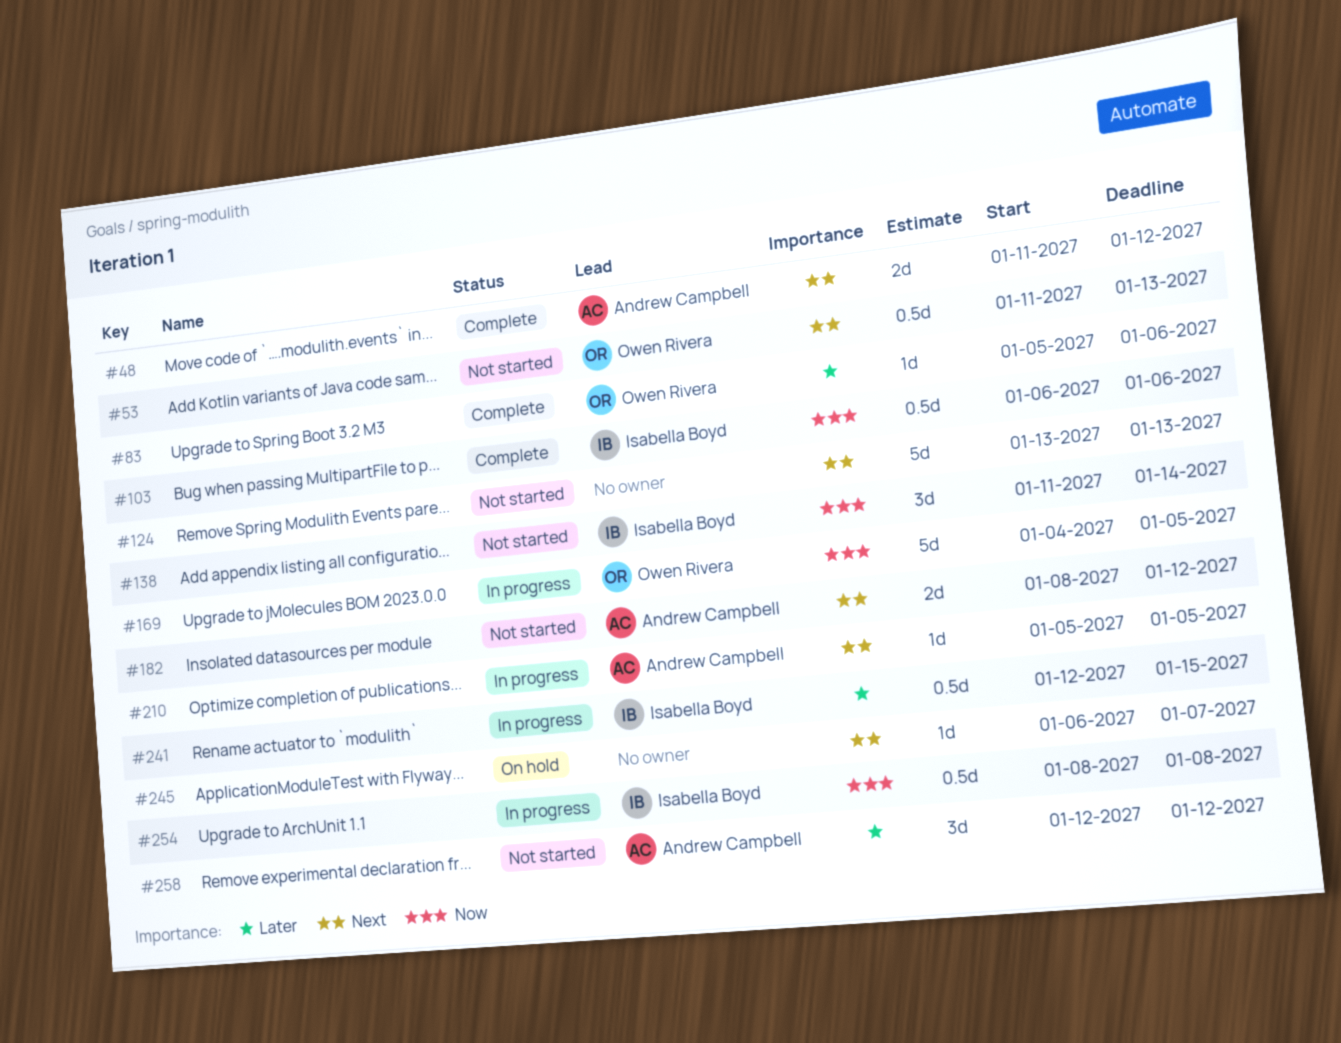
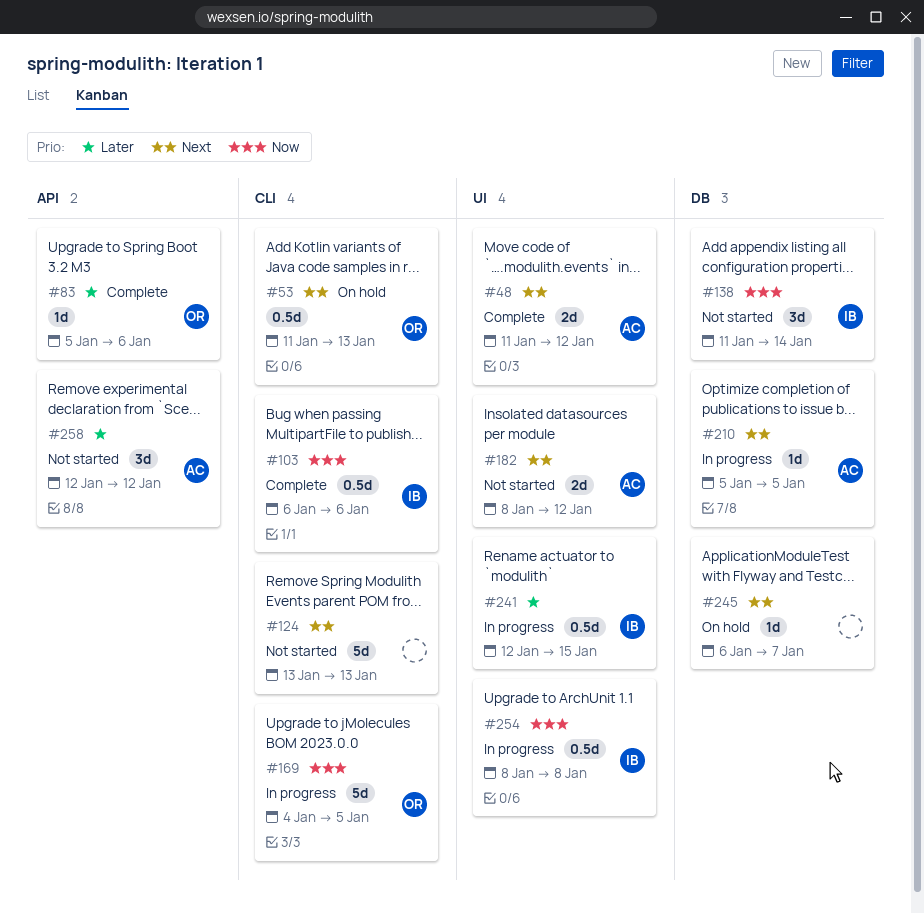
#53, status: Not started -> On hold

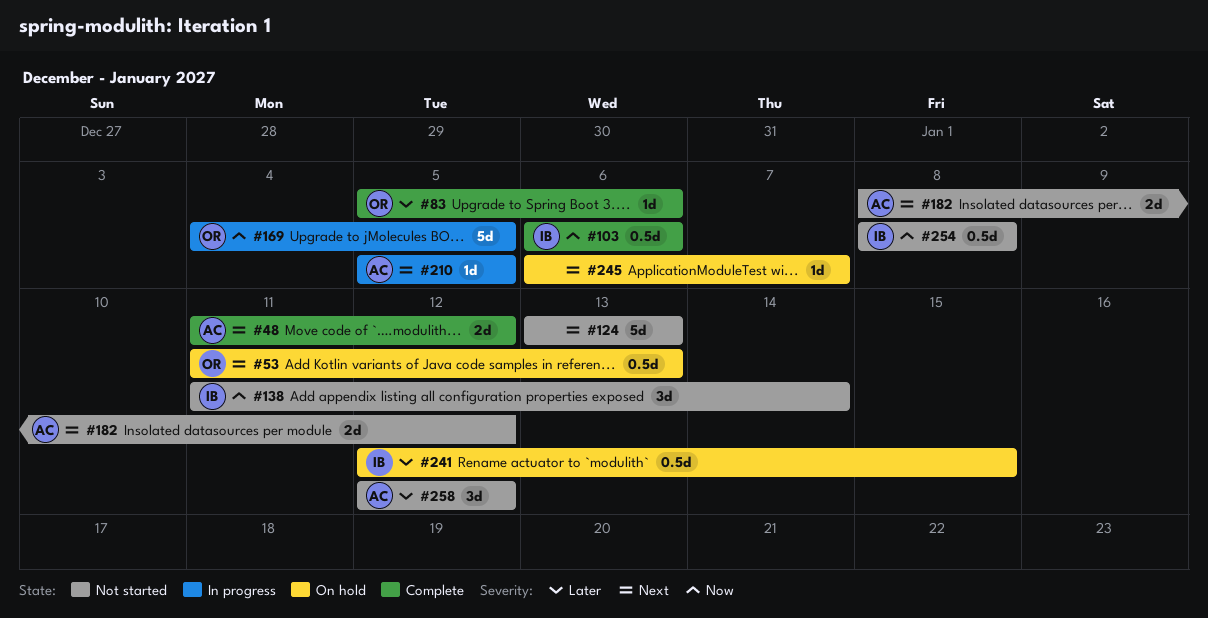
#241, status: In progress -> On hold
#254, status: In progress -> Not started

